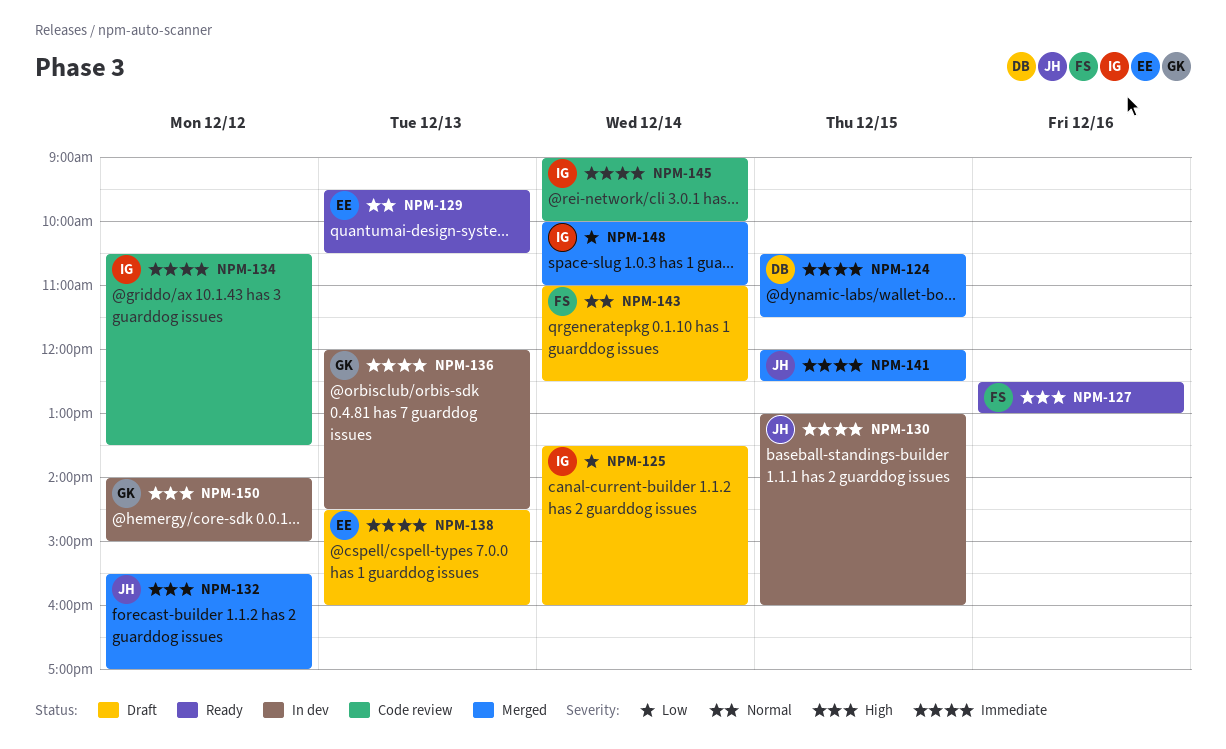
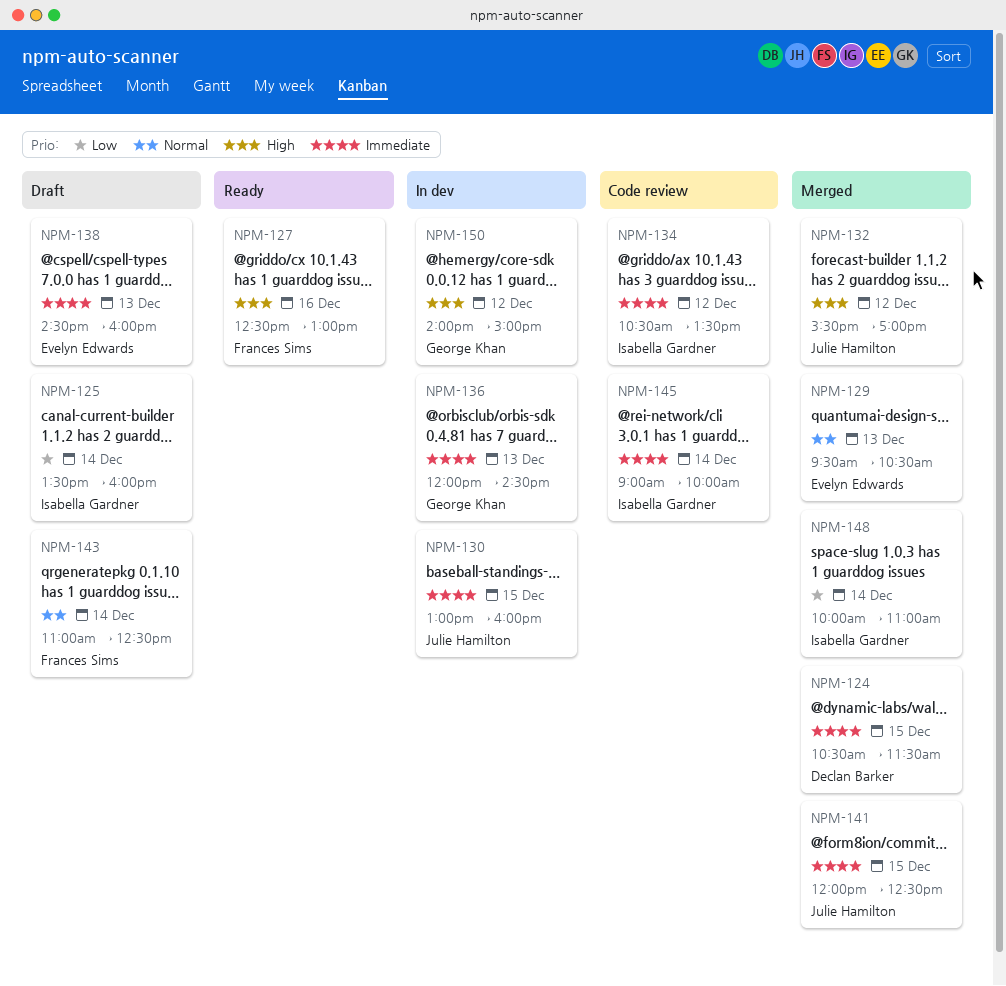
NPM-129, status: Ready -> Merged

